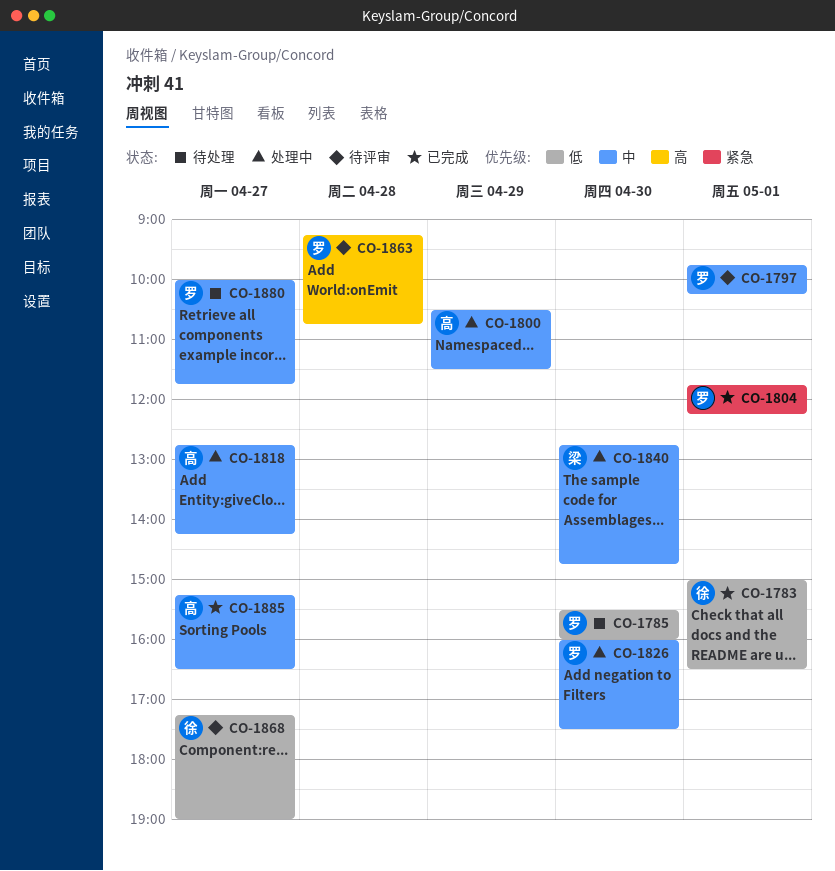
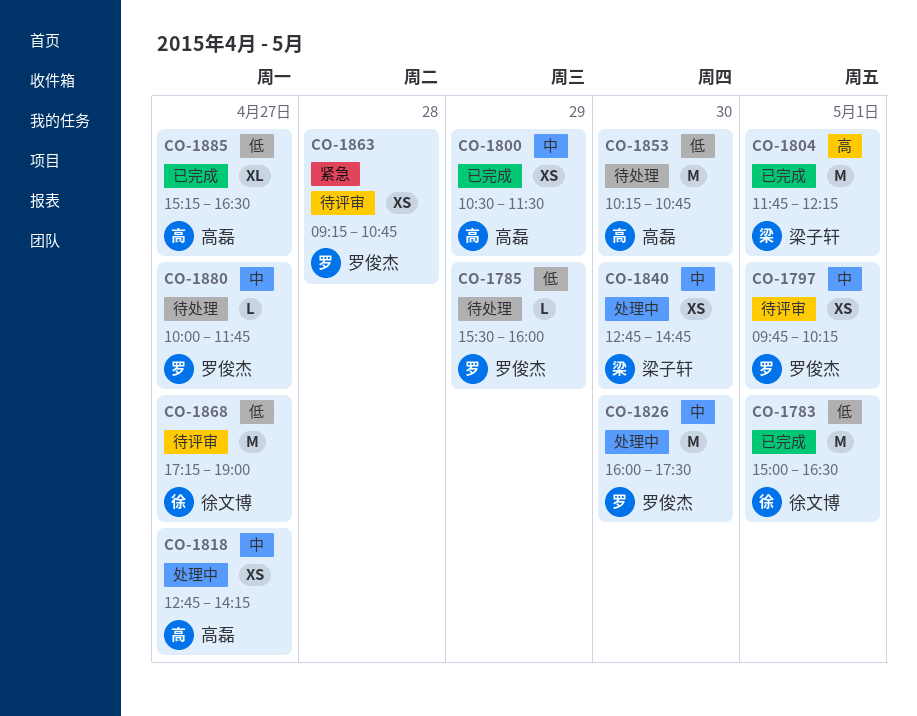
CO-1785, day: Apr 30 -> Apr 29
CO-1800, status: 处理中 -> 已完成
CO-1804, owner: 罗俊杰 -> 梁子轩
CO-1804, priority: 紧急 -> 高
CO-1853: none -> present
CO-1863, priority: 高 -> 紧急
CO-1885, priority: 中 -> 低

